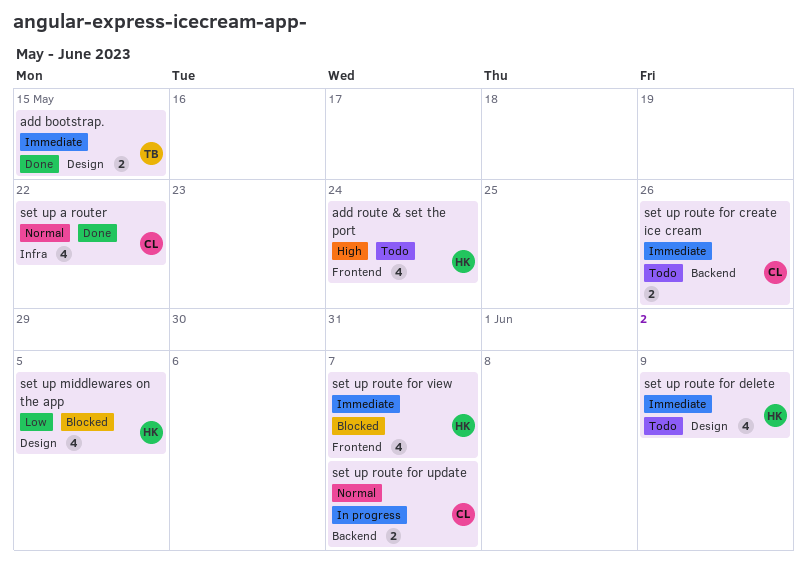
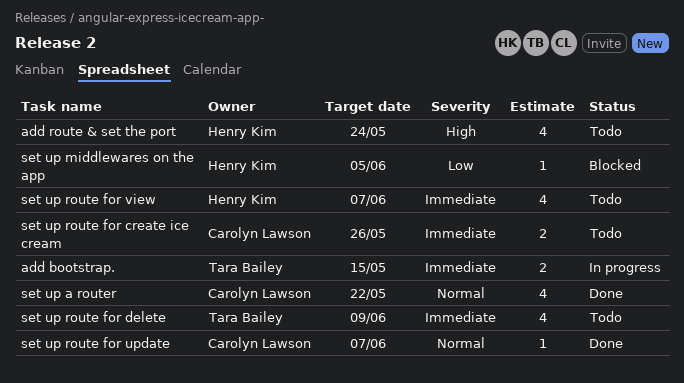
add bootstrap., status: Done -> In progress
set up middlewares on the app, estimate: 4 -> 1
set up route for delete, owner: Henry Kim -> Tara Bailey
set up route for update, status: In progress -> Done
set up route for update, estimate: 2 -> 1
set up route for view, status: Blocked -> Todo

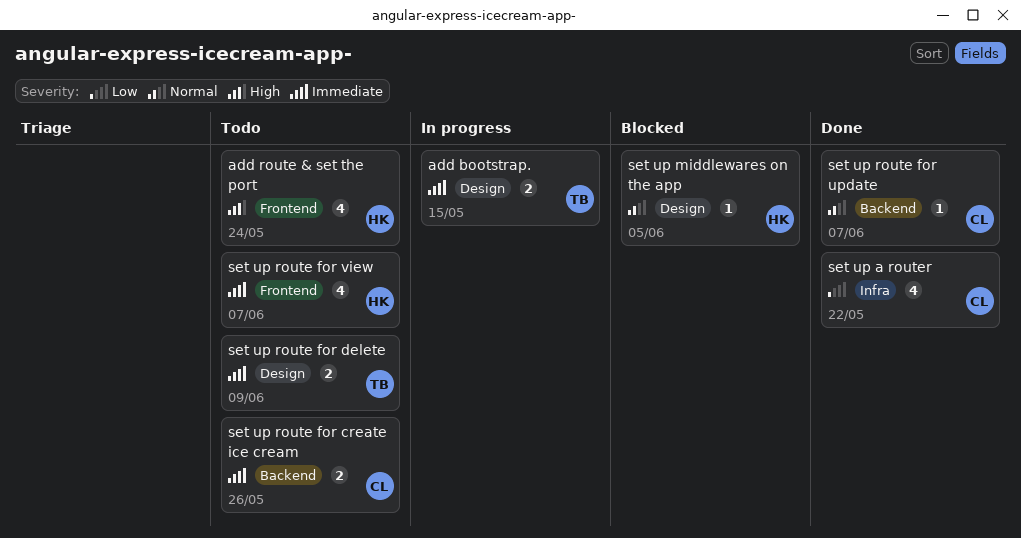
set up a router, priority: Normal -> Low
set up middlewares on the app, priority: Low -> Normal
set up route for delete, estimate: 4 -> 2

